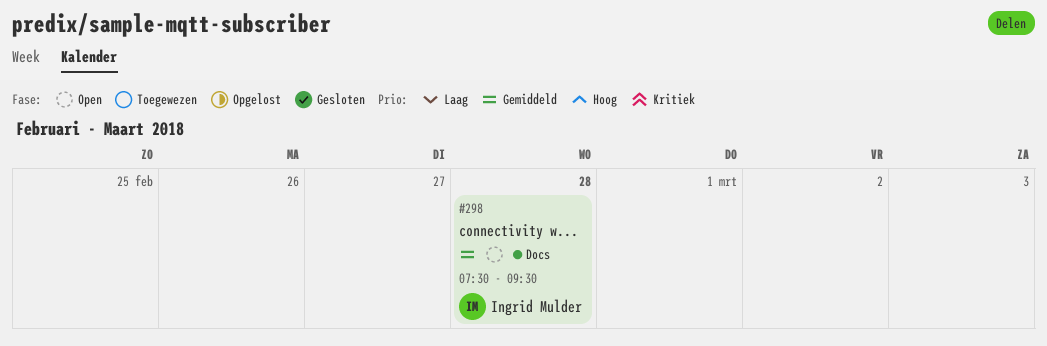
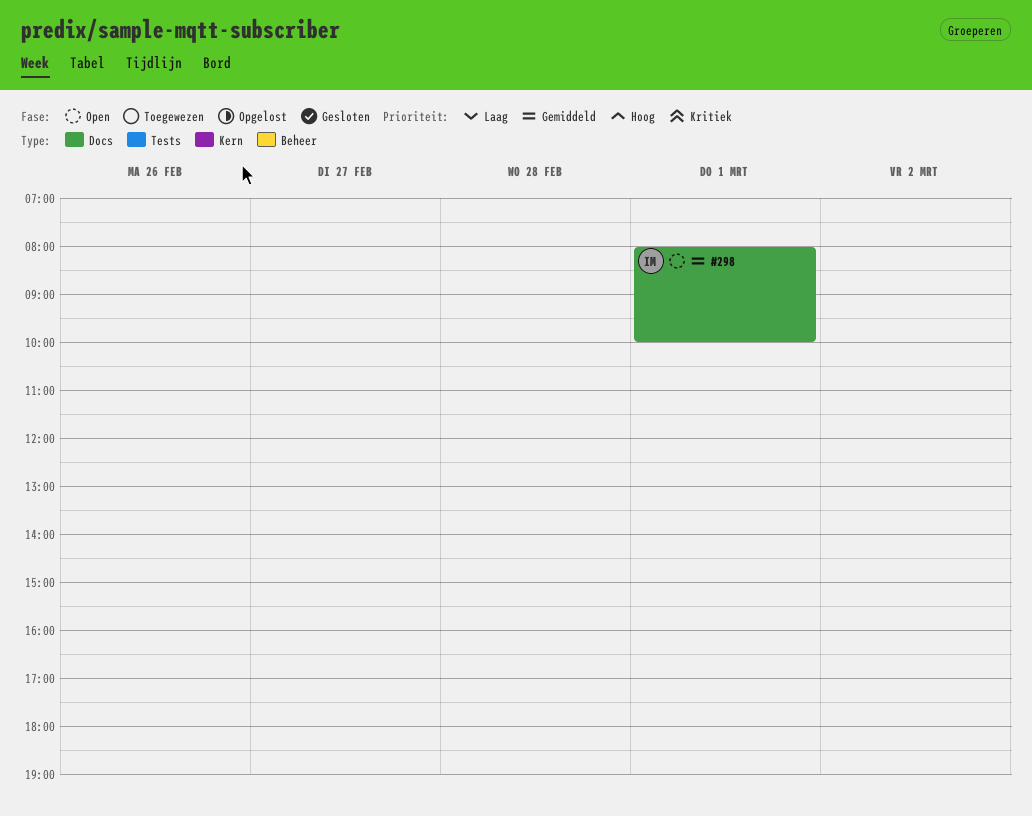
#298, day: Feb 28 -> Mar 1
#298, begins: 07:30 -> 08:00
#298, ends: 09:30 -> 10:00

